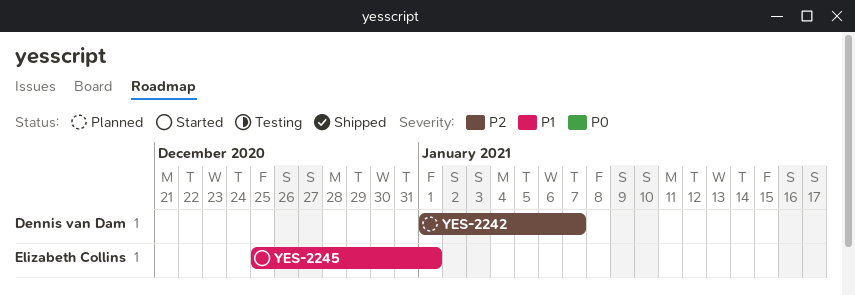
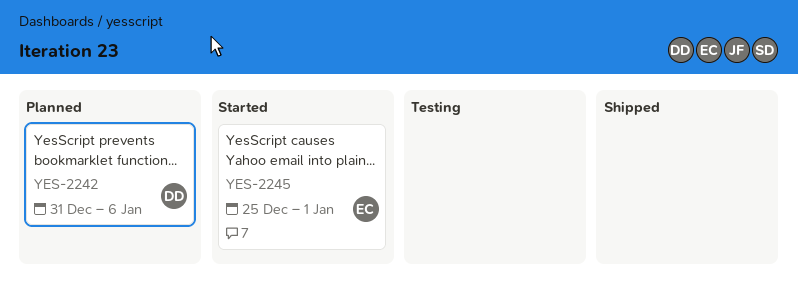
YES-2242, start: Jan 1 -> Dec 31
YES-2242, due: Jan 7 -> Jan 6

